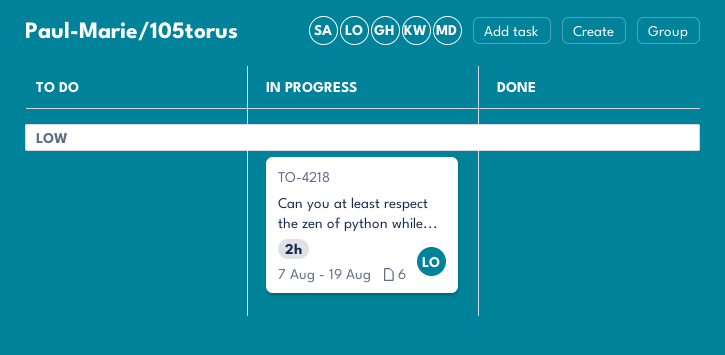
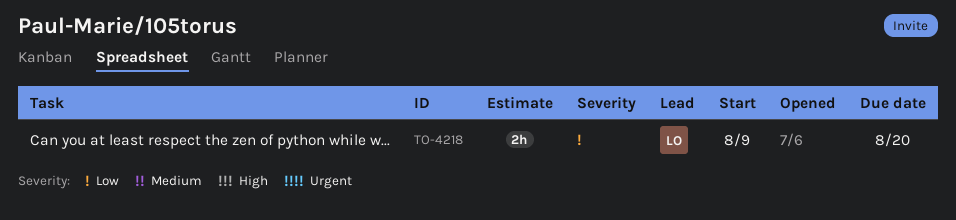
TO-4218, start: Aug 7 -> Aug 9
TO-4218, due: Aug 19 -> Aug 20

